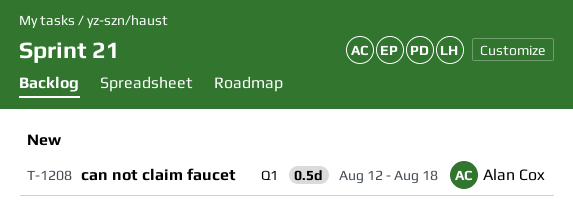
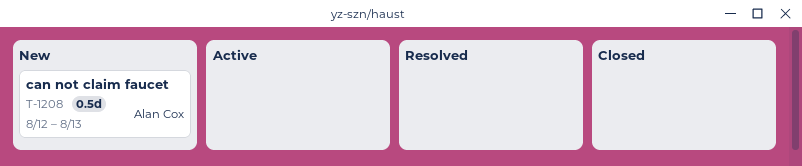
T-1208, due: Aug 18 -> Aug 13

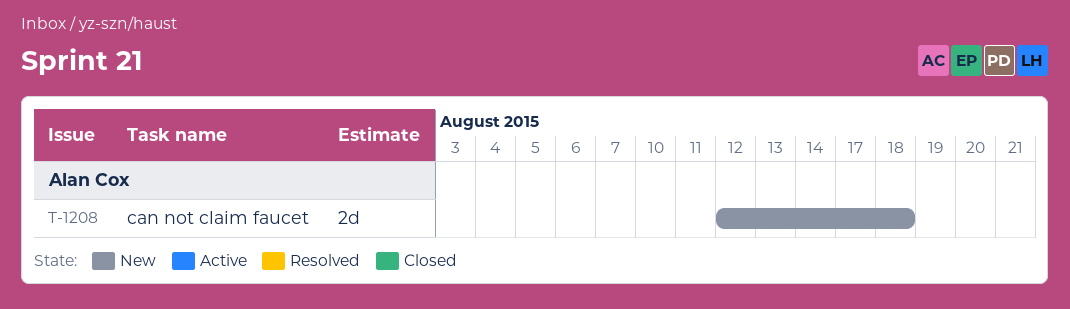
T-1208, estimate: 0.5d -> 2d
T-1208, due: Aug 13 -> Aug 18

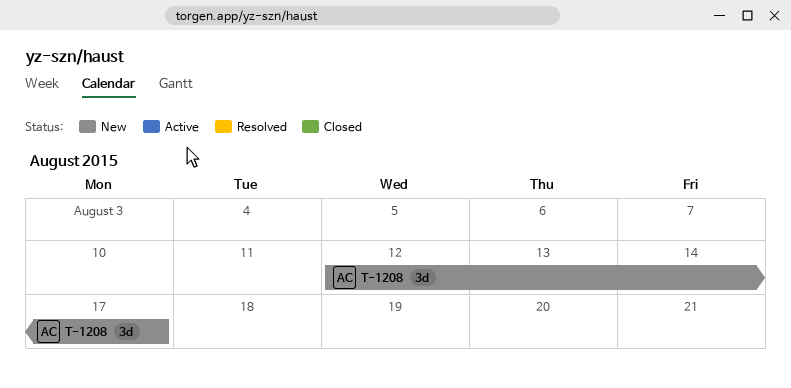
T-1208, estimate: 2d -> 3d
T-1208, due: Aug 18 -> Aug 17

